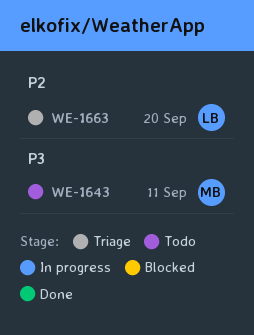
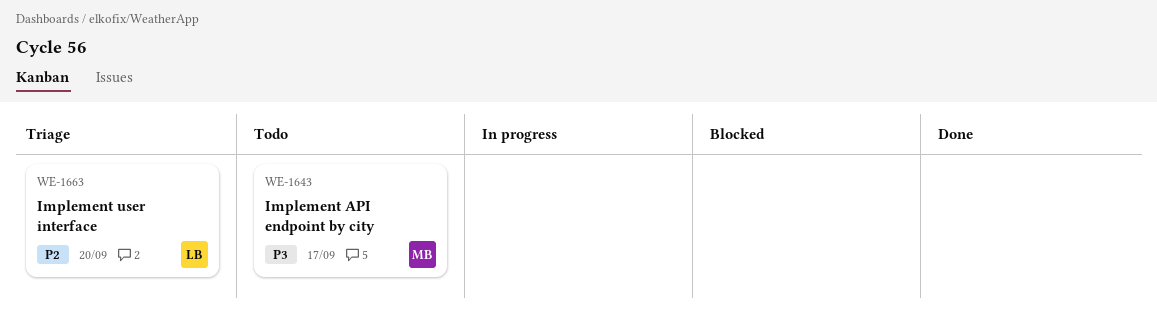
WE-1643, due: Sep 11 -> Sep 17

